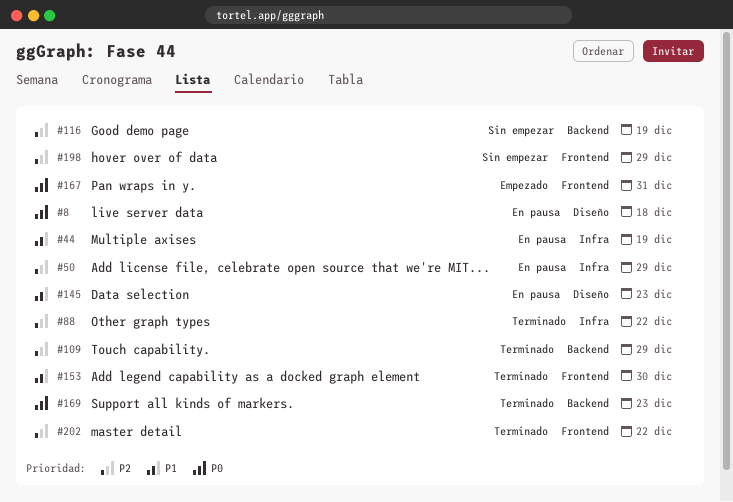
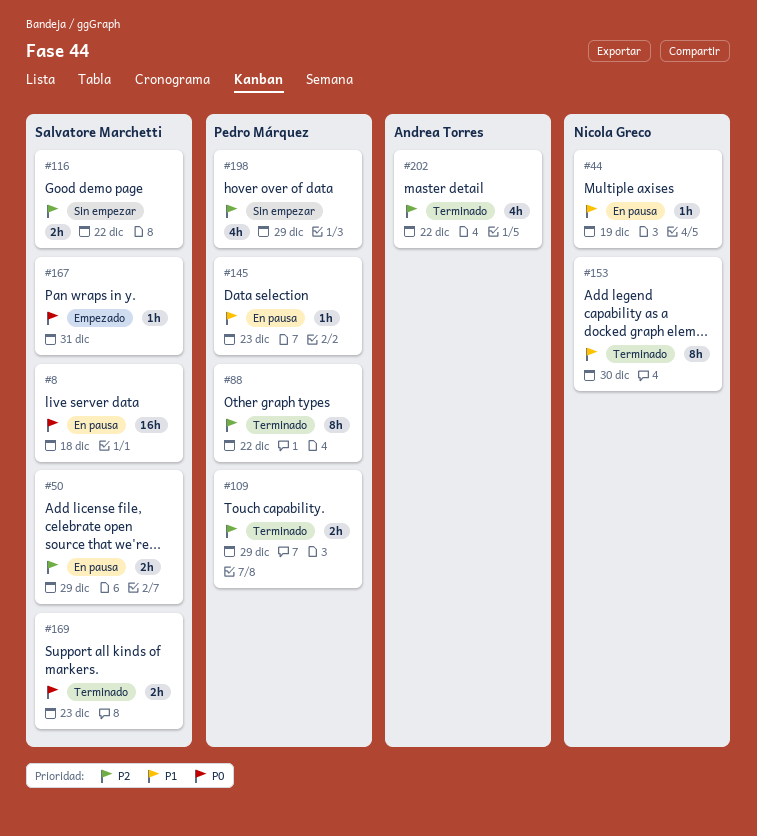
#116, due: Dec 19 -> Dec 22

